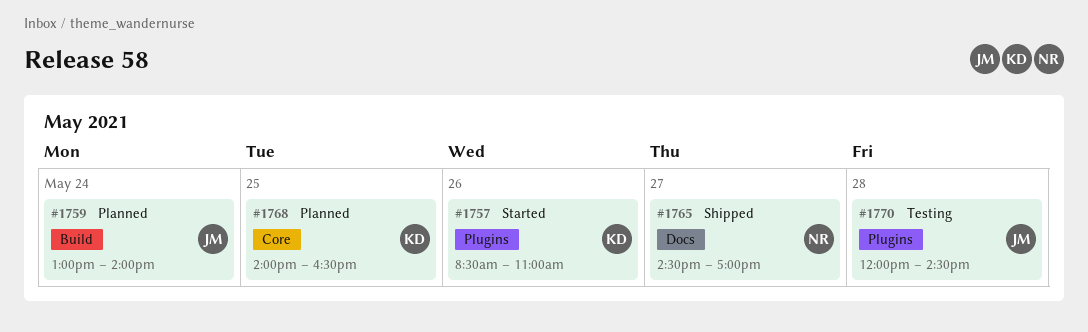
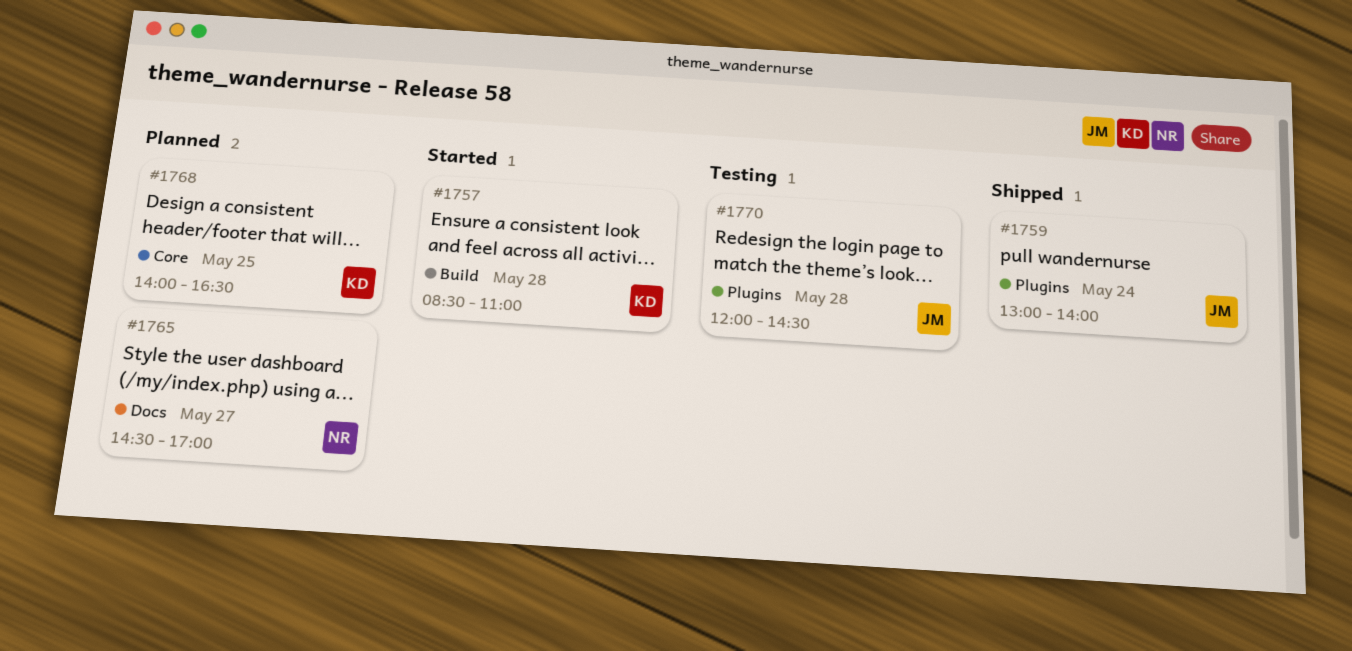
#1757, label: Plugins -> Build
#1757, day: May 26 -> May 28
#1759, status: Planned -> Shipped
#1759, label: Build -> Plugins
#1765, status: Shipped -> Planned

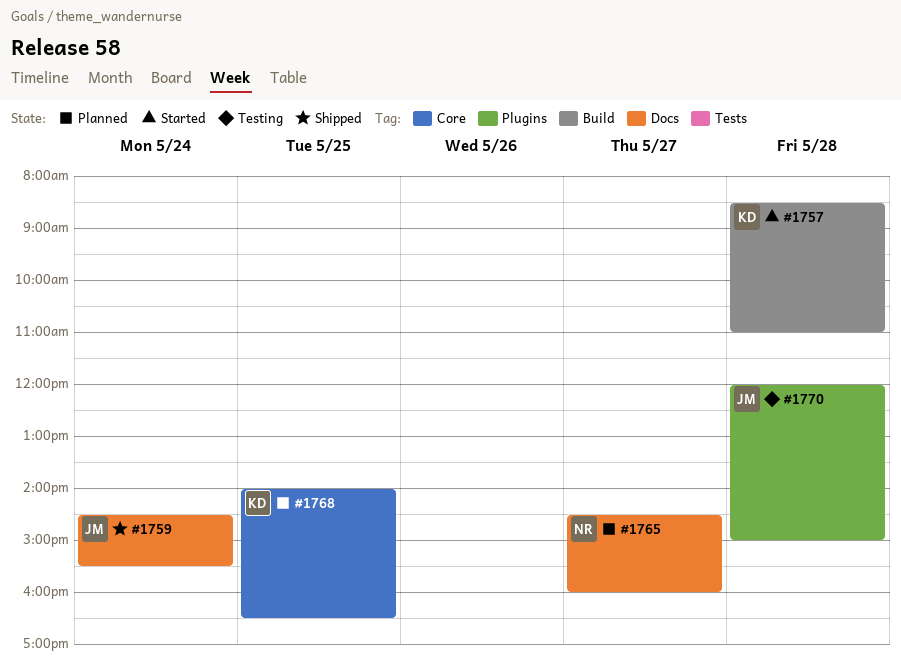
#1759, label: Plugins -> Docs
#1759, begins: 13:00 -> 14:30
#1759, ends: 14:00 -> 15:30
#1765, ends: 17:00 -> 16:00
#1770, ends: 14:30 -> 15:00

